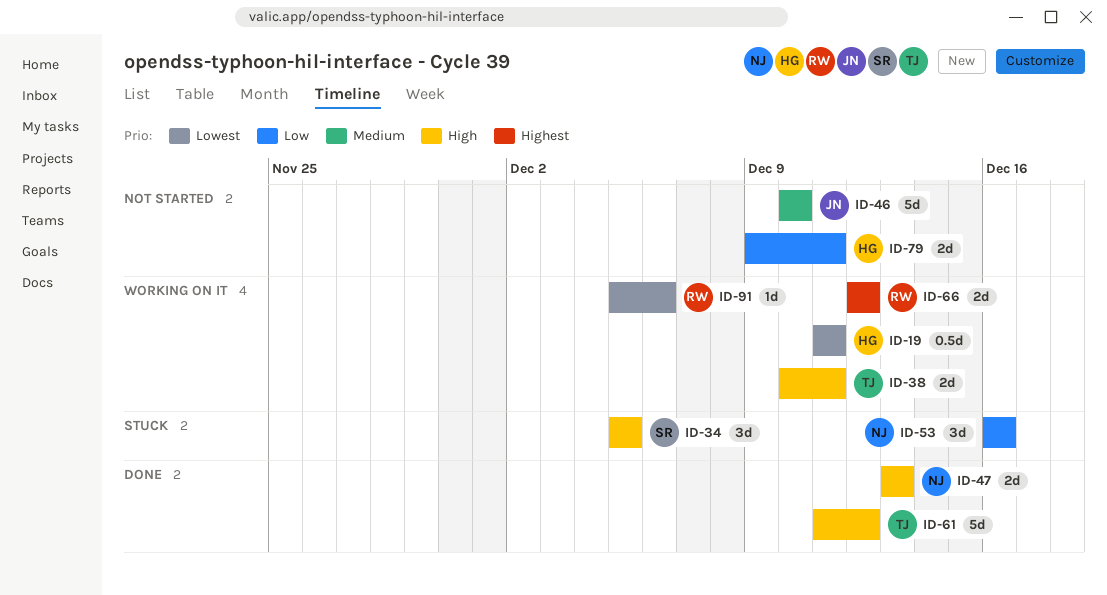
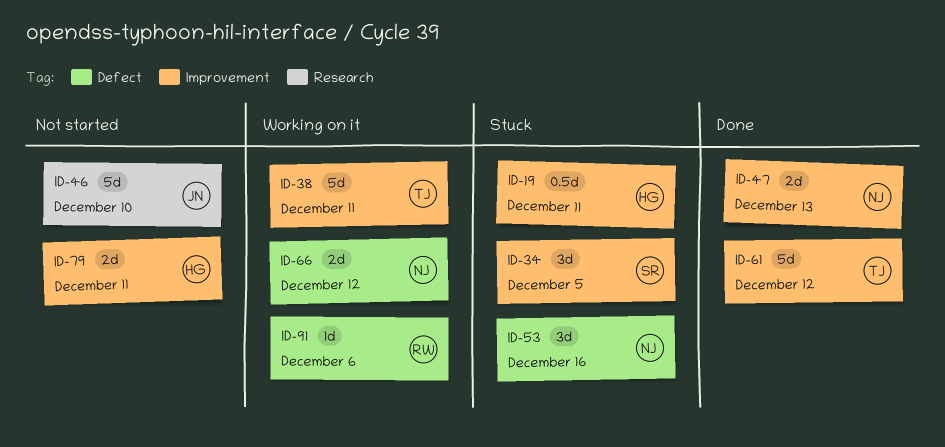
ID-19, status: Working on it -> Stuck
ID-38, estimate: 2d -> 5d
ID-66, owner: RW -> NJ

